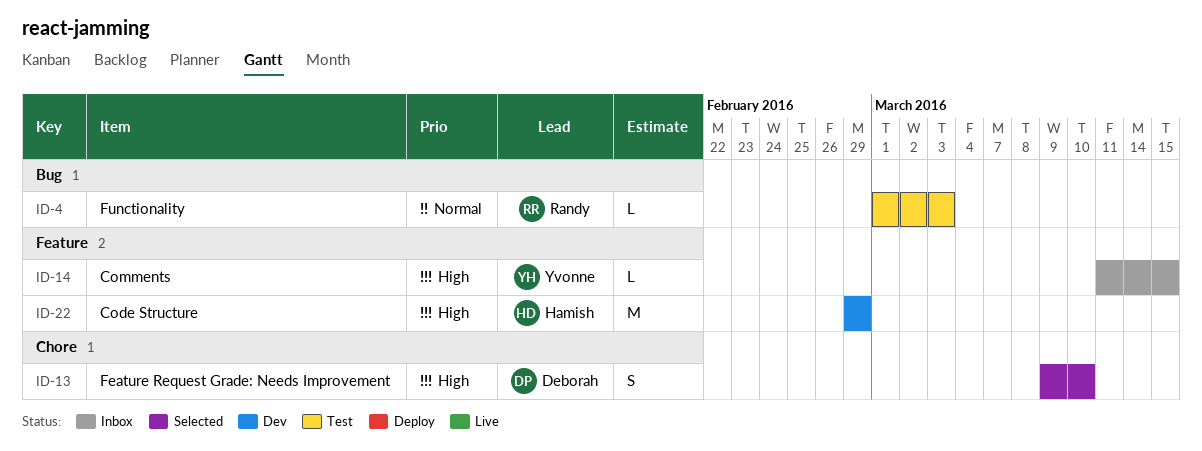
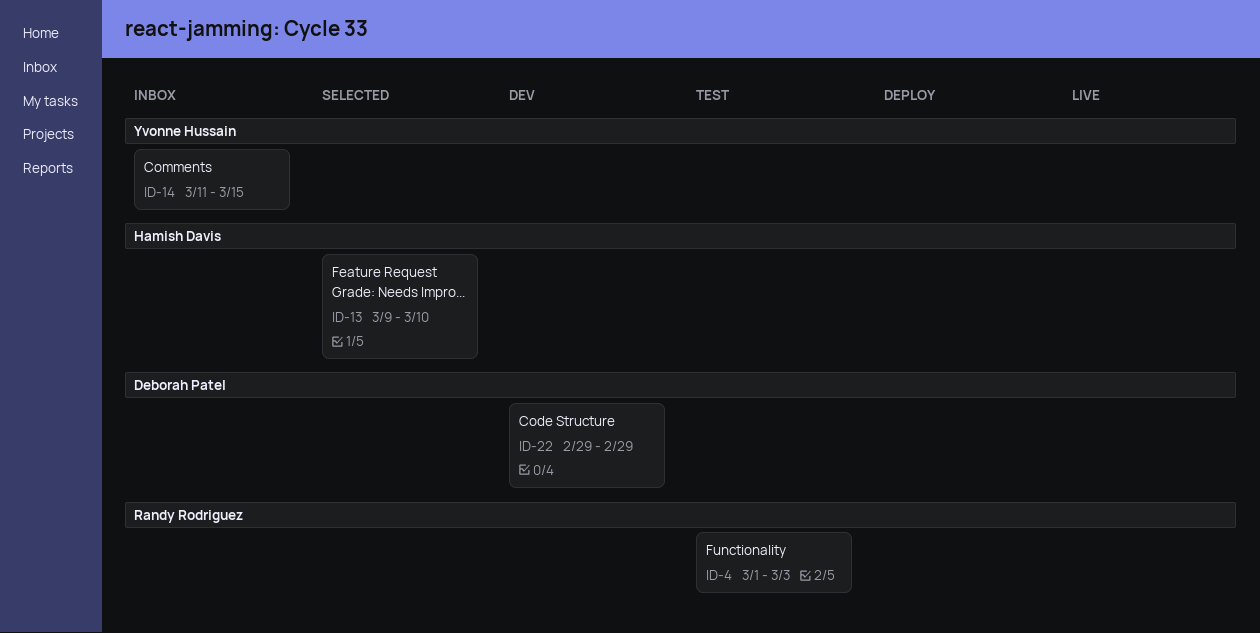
ID-13, owner: Deborah Patel -> Hamish Davis
ID-22, owner: Hamish Davis -> Deborah Patel

